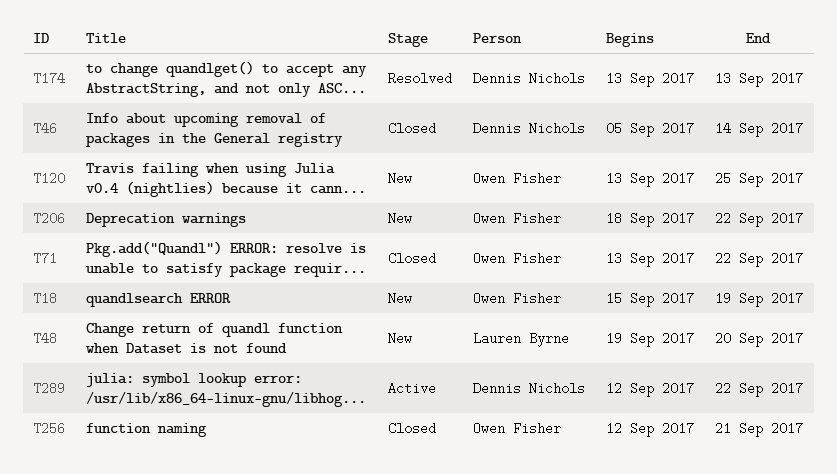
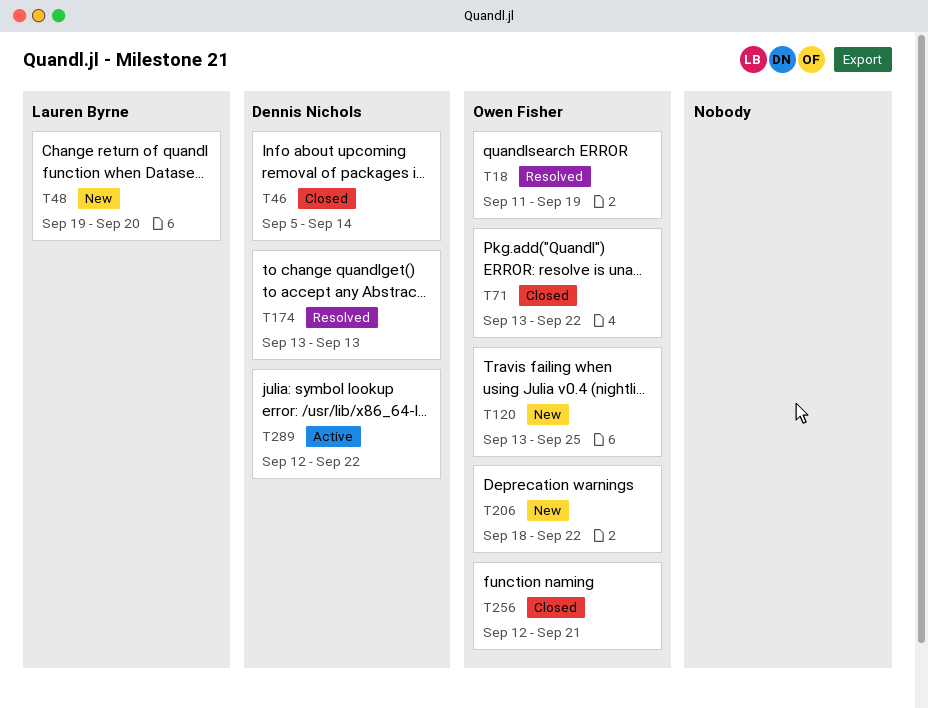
T18, status: New -> Resolved
T18, start: Sep 15 -> Sep 11

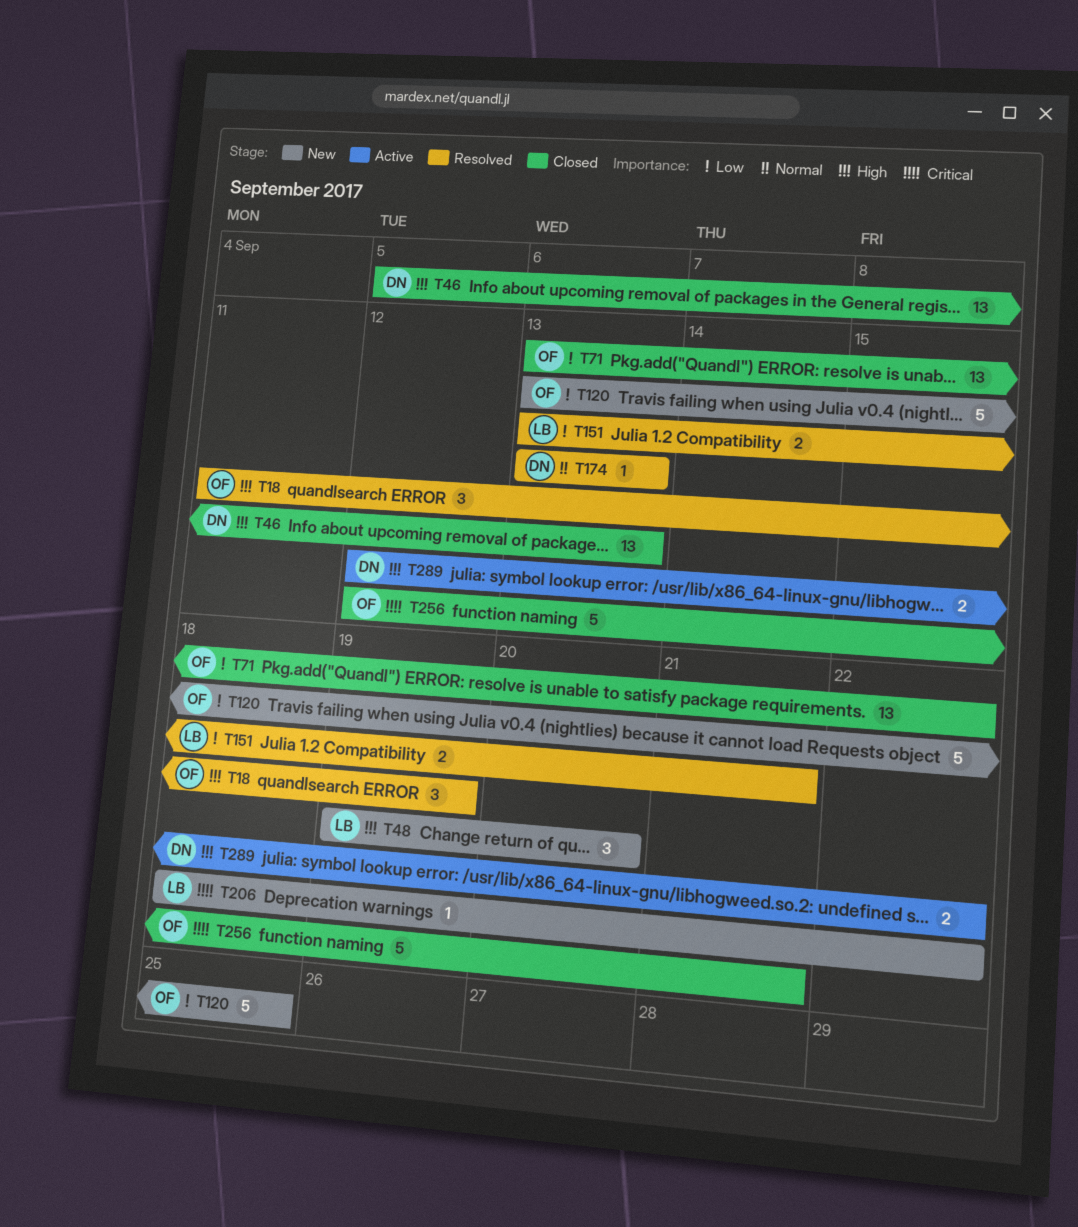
T46, due: Sep 14 -> Sep 13
T151: none -> present
T206, owner: Owen Fisher -> Lauren Byrne

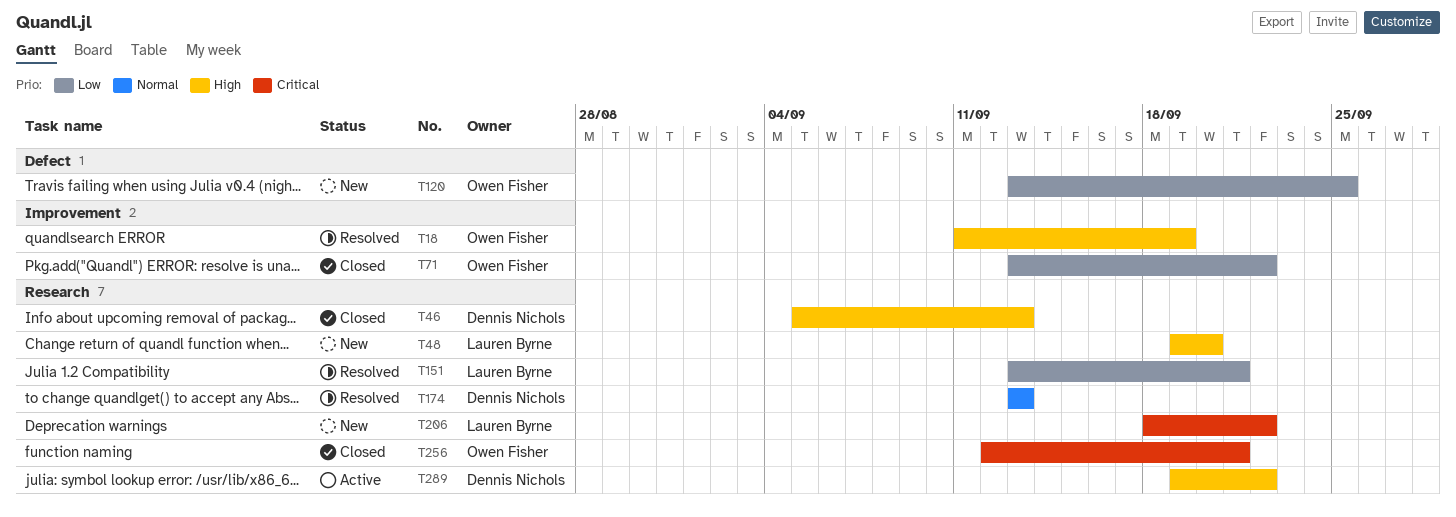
T289, start: Sep 12 -> Sep 19

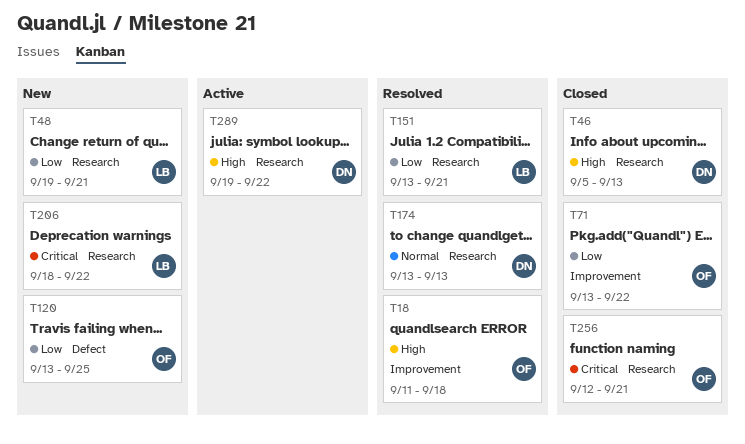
T18, due: Sep 19 -> Sep 18
T48, priority: High -> Low
T48, due: Sep 20 -> Sep 21

